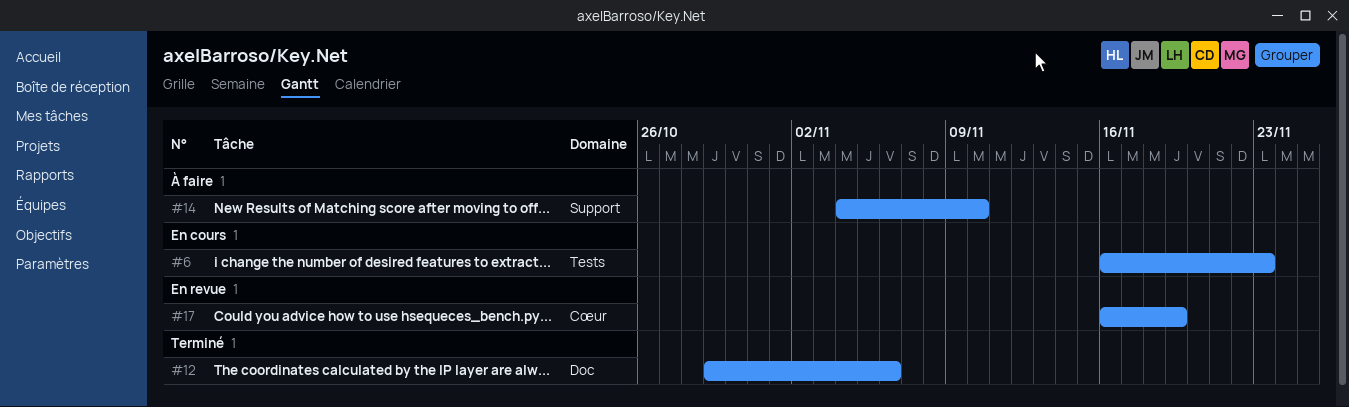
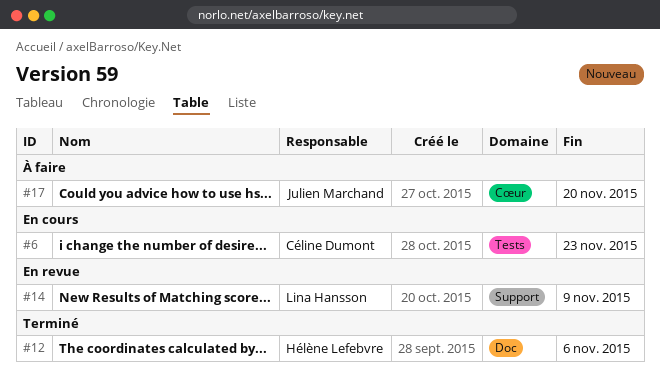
#14, status: À faire -> En revue
#14, due: Nov 10 -> Nov 9
#17, status: En revue -> À faire
#17, due: Nov 19 -> Nov 20

